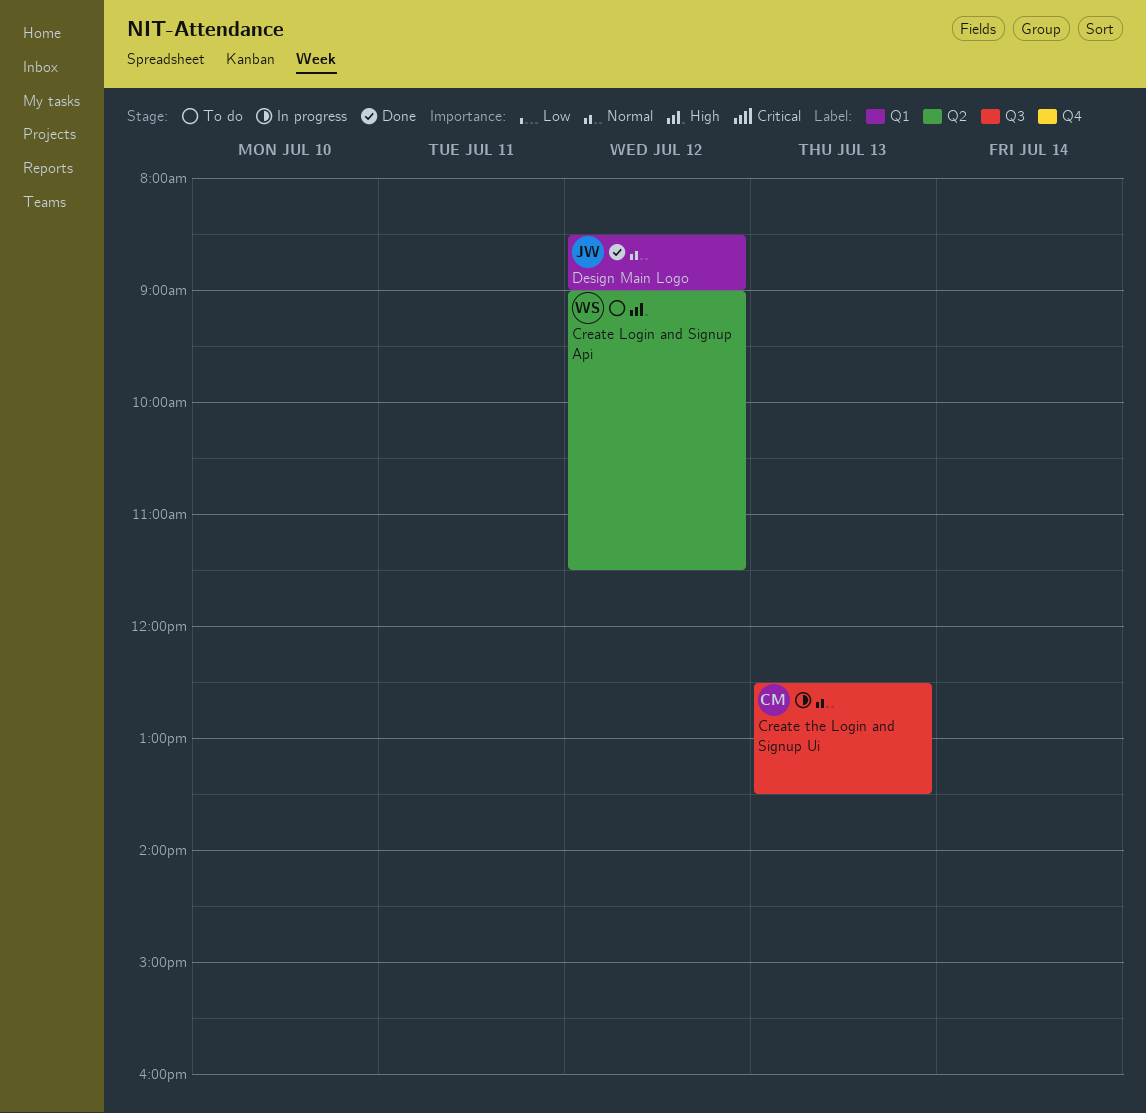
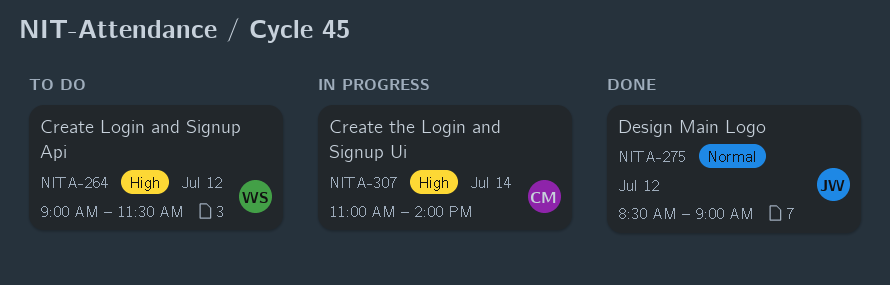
Create the Login and Signup Ui, priority: Normal -> High
Create the Login and Signup Ui, day: Jul 13 -> Jul 14
Create the Login and Signup Ui, begins: 12:30 -> 11:00
Create the Login and Signup Ui, ends: 13:30 -> 14:00

